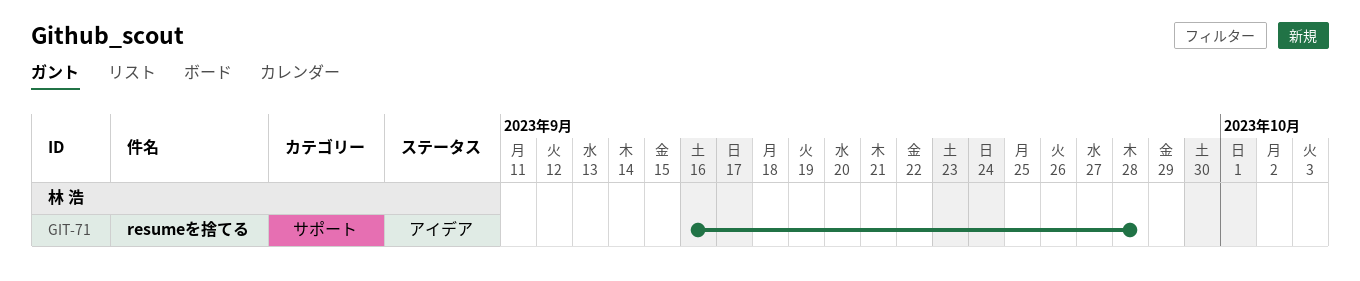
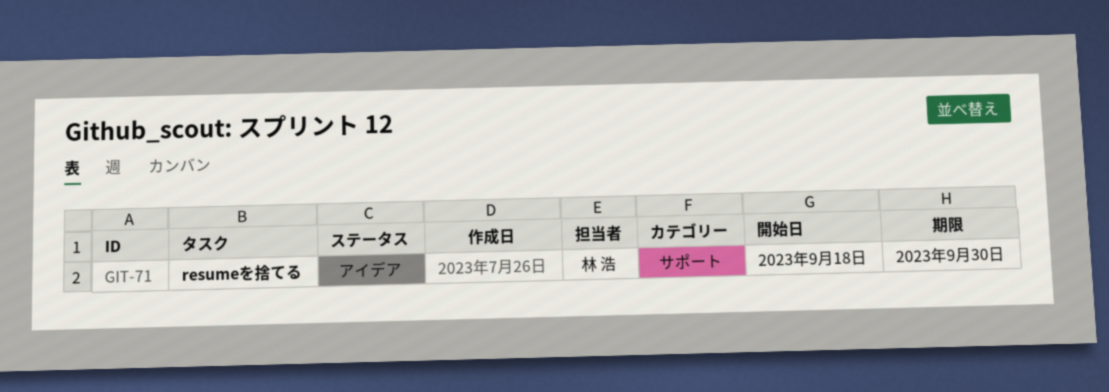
GIT-71, start: Sep 16 -> Sep 18
GIT-71, due: Sep 28 -> Sep 30

